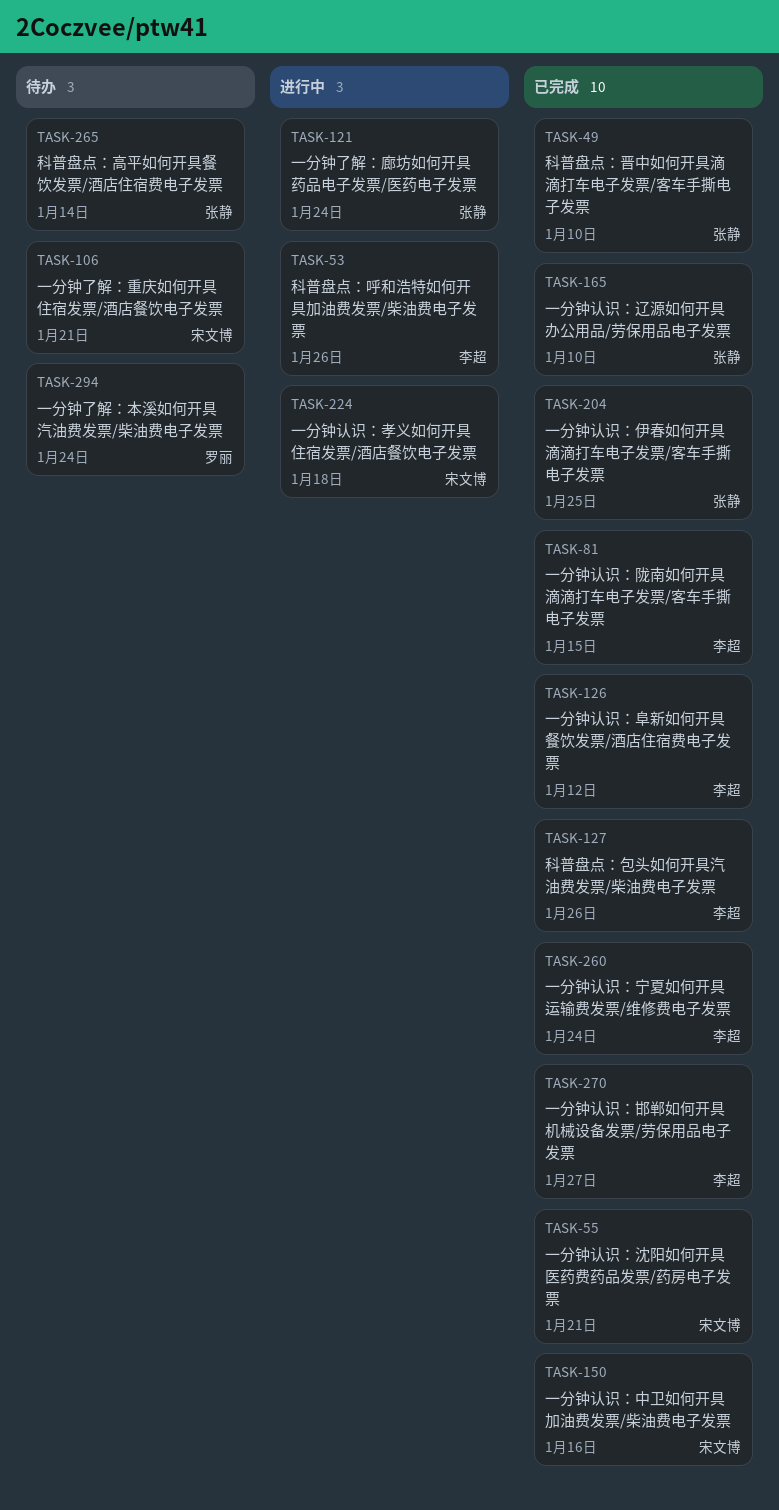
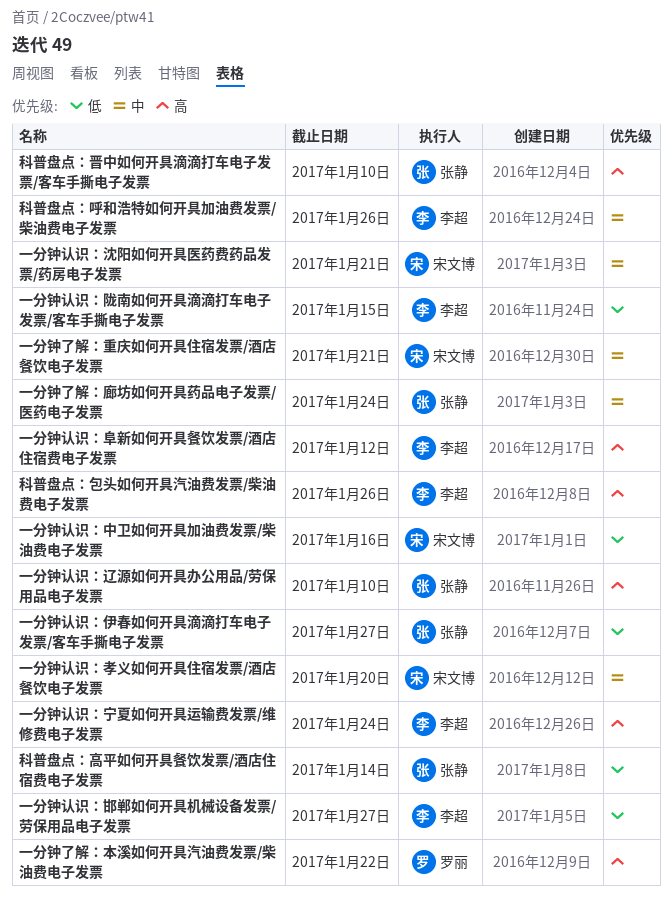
一分钟了解：本溪如何开具汽油费发票/柴油费电子发票, due: Jan 24 -> Jan 22
一分钟认识：伊春如何开具滴滴打车电子发票/客车手撕电子发票, due: Jan 25 -> Jan 27
一分钟认识：孝义如何开具住宿发票/酒店餐饮电子发票, due: Jan 18 -> Jan 20

